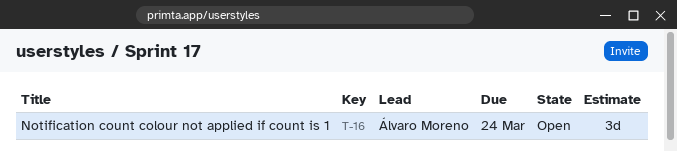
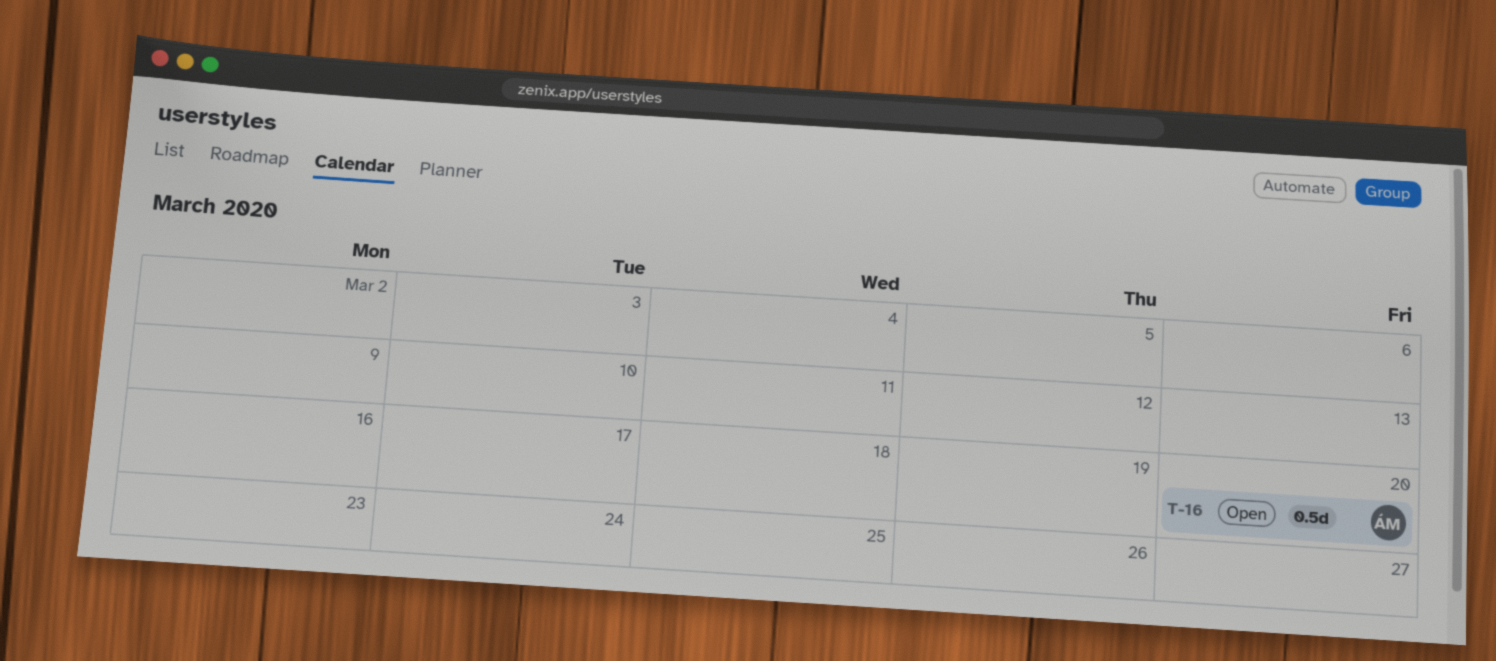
T-16, estimate: 3d -> 0.5d
T-16, due: Mar 24 -> Mar 20

